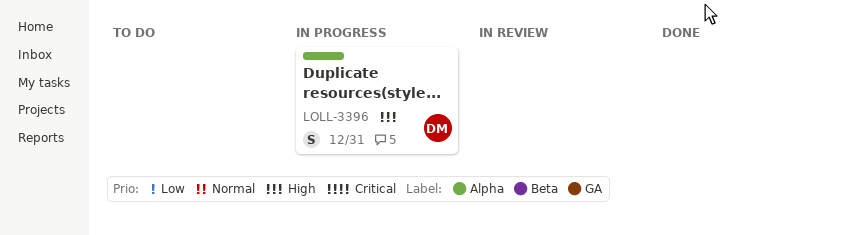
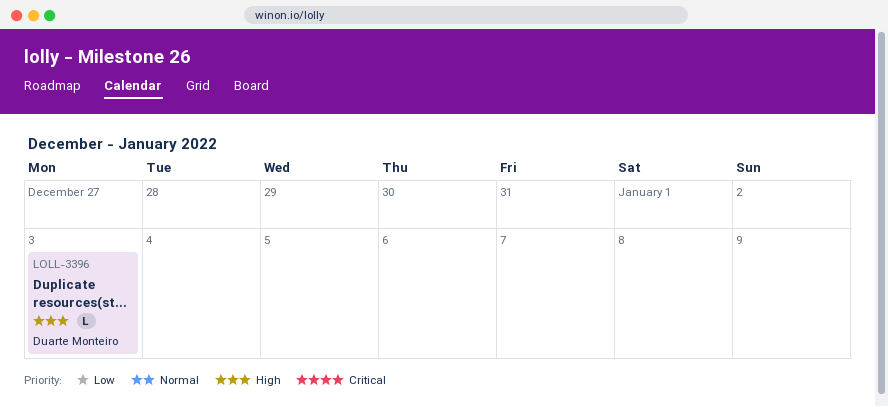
LOLL-3396, estimate: S -> L
LOLL-3396, due: Dec 31 -> Jan 3

